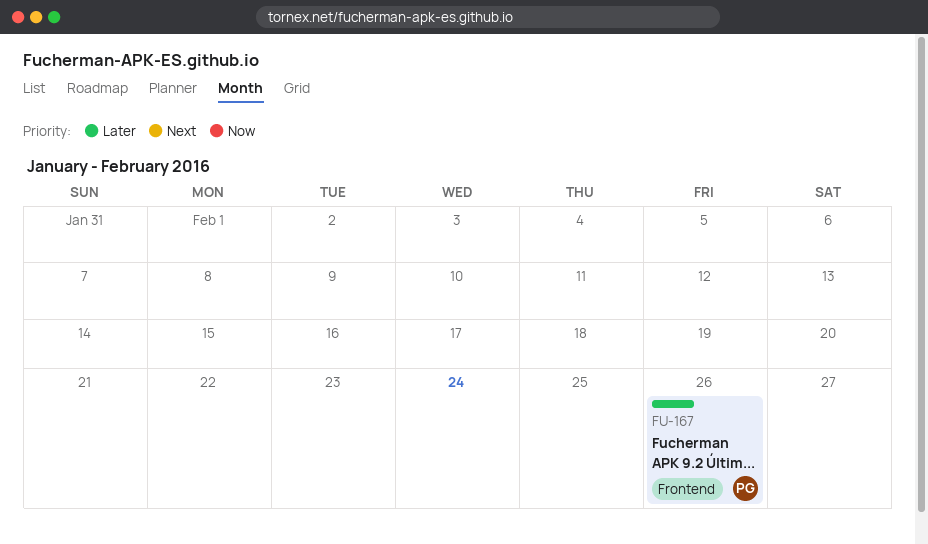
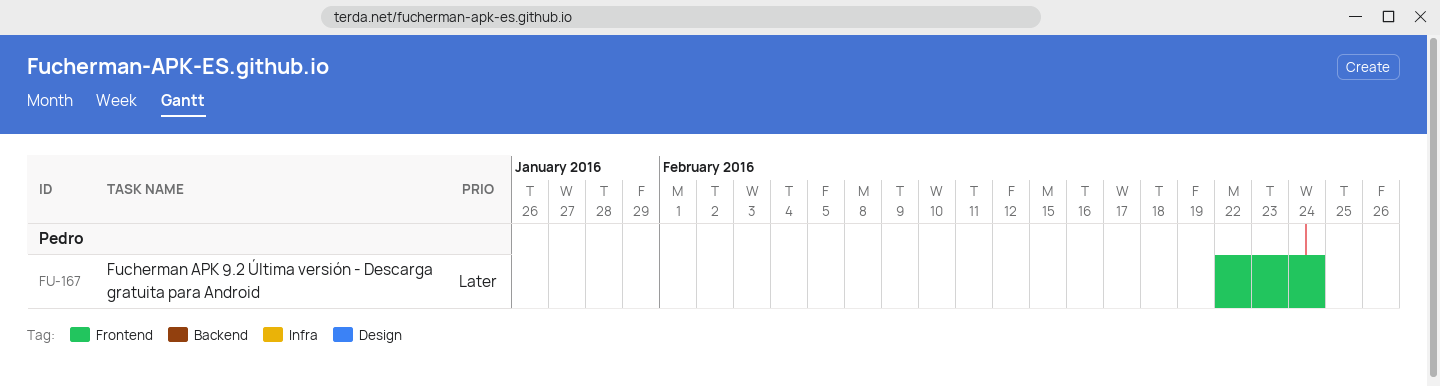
FU-167, due: Feb 26 -> Feb 24

